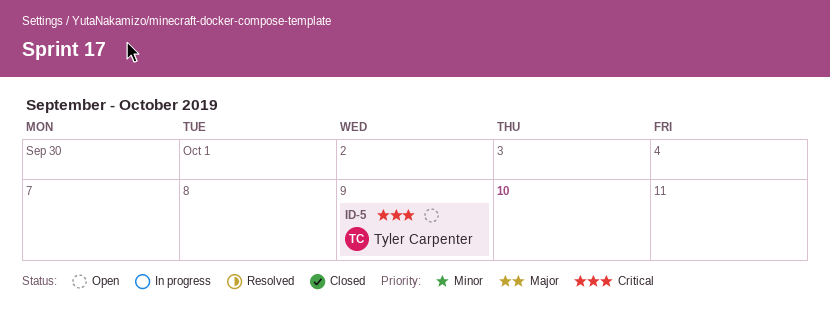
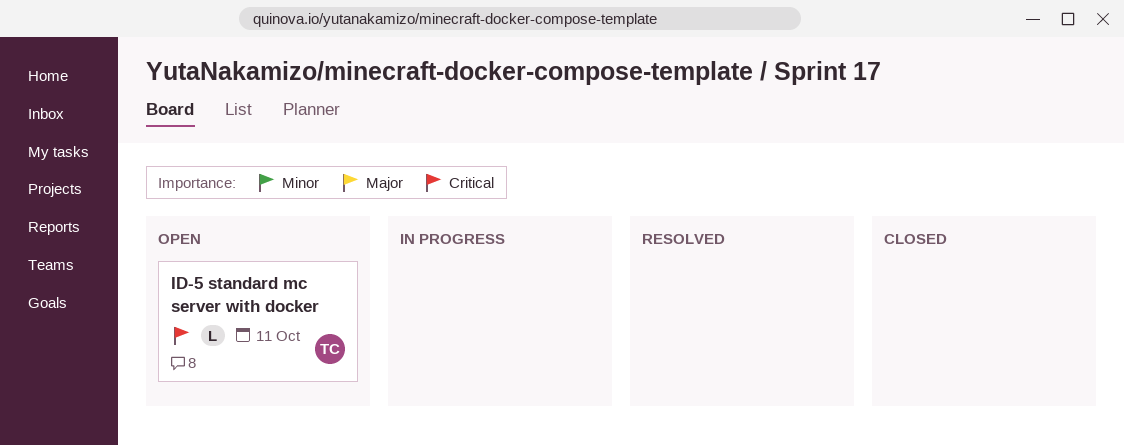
ID-5, due: Oct 9 -> Oct 11

